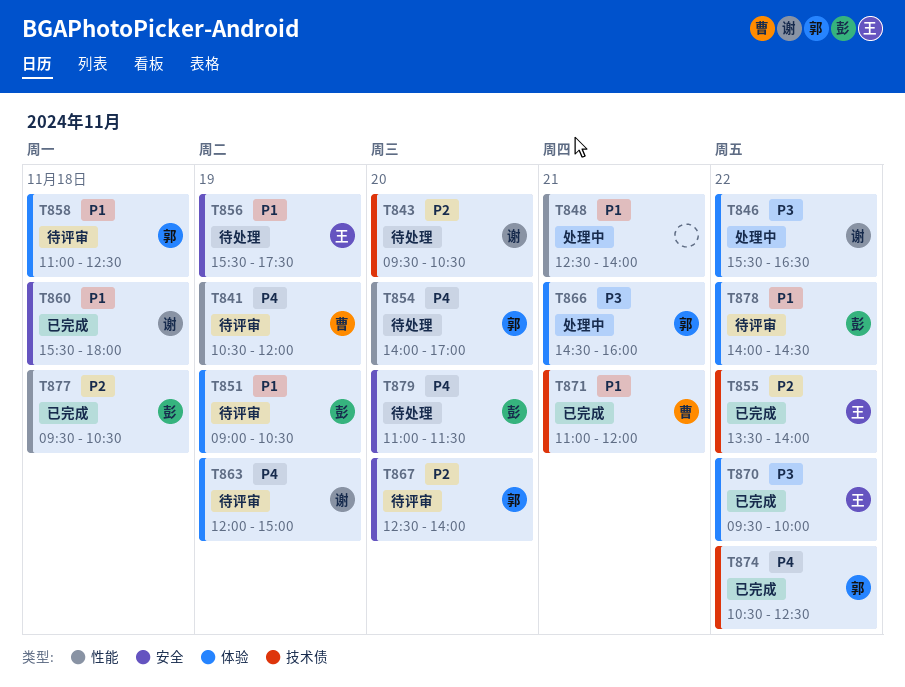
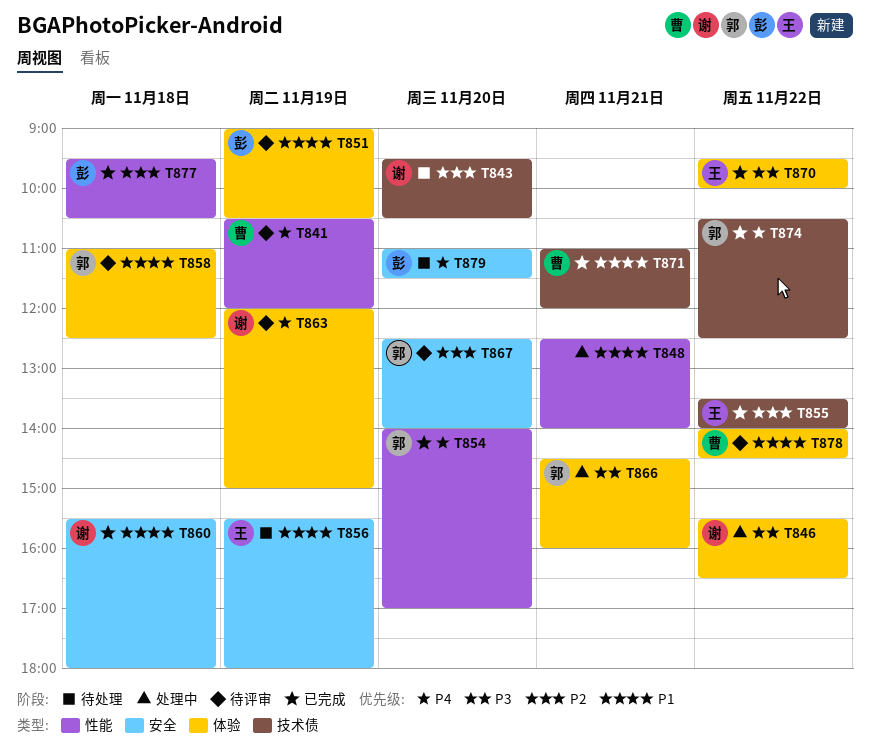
T854, status: 待处理 -> 已完成
T856, ends: 17:30 -> 18:00
T878, owner: 彭 -> 曹

